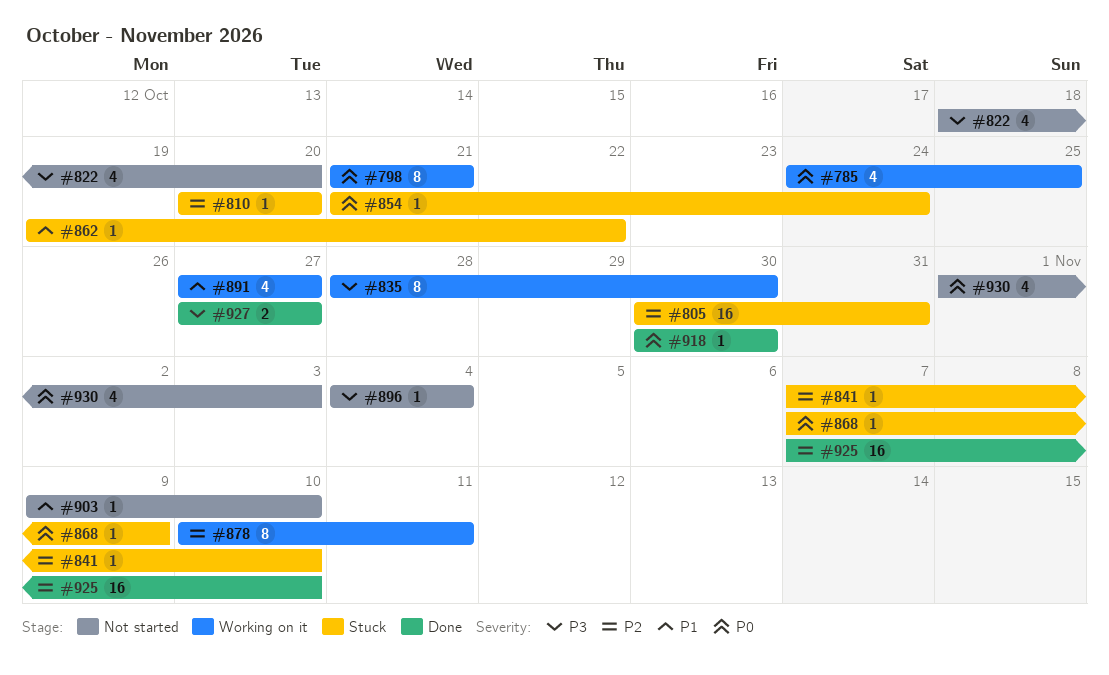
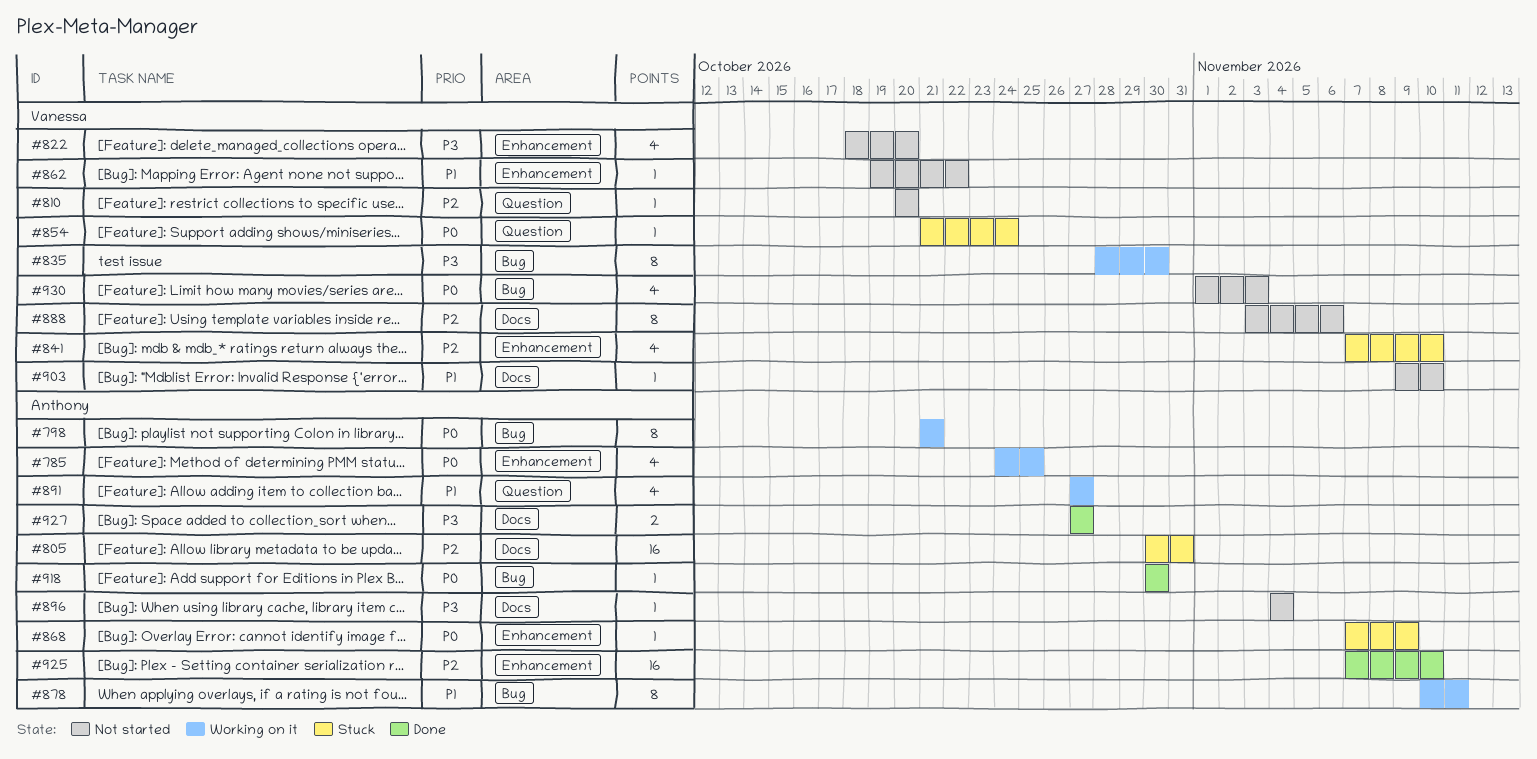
#810, status: Stuck -> Not started
#841, estimate: 1 -> 4
#862, status: Stuck -> Not started
#878, priority: P2 -> P1
#888: none -> present

